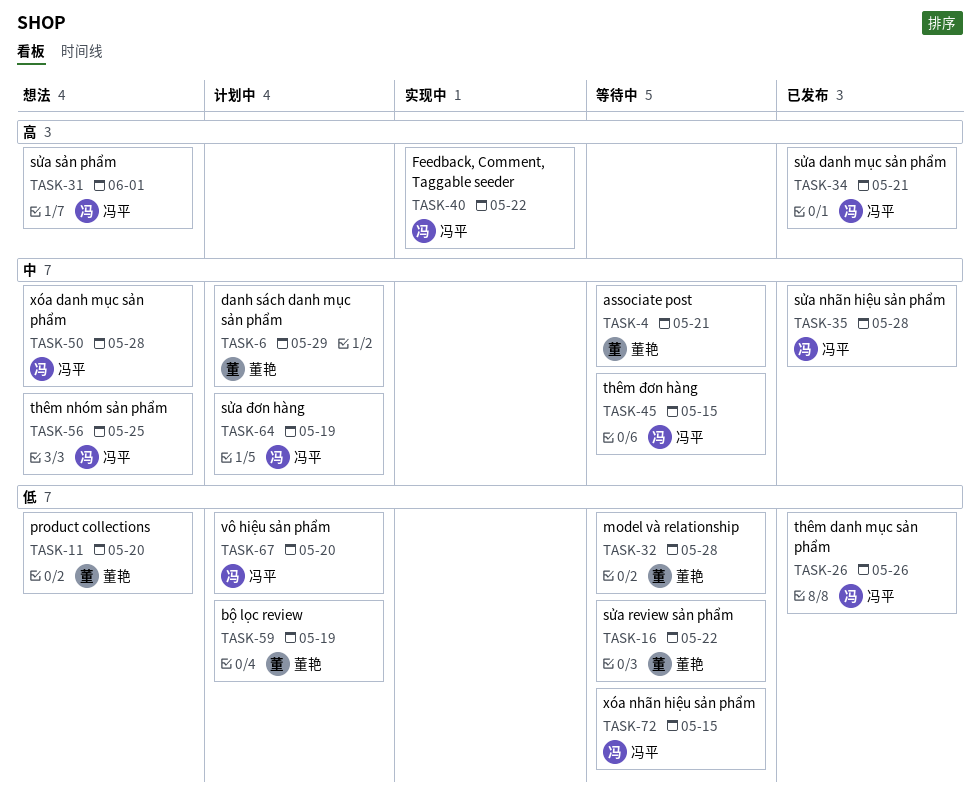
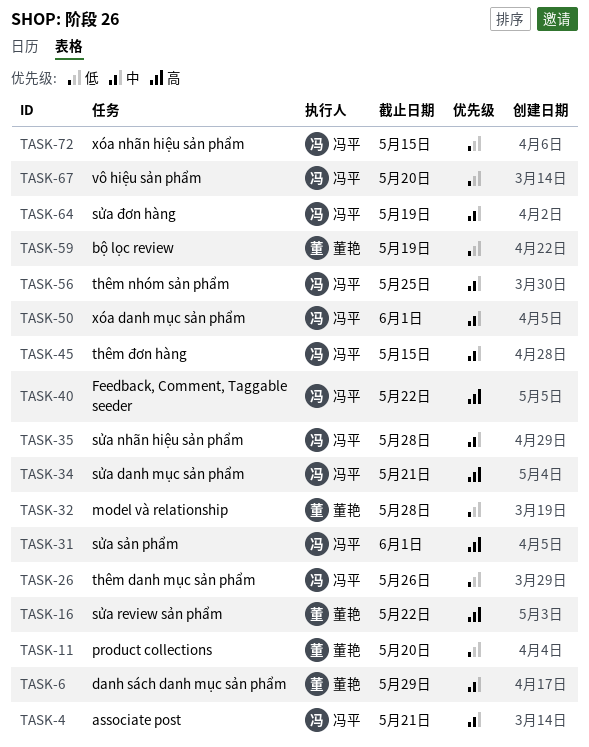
TASK-4, owner: 董艳 -> 冯平
TASK-16, priority: 低 -> 高
TASK-50, due: May 28 -> Jun 1

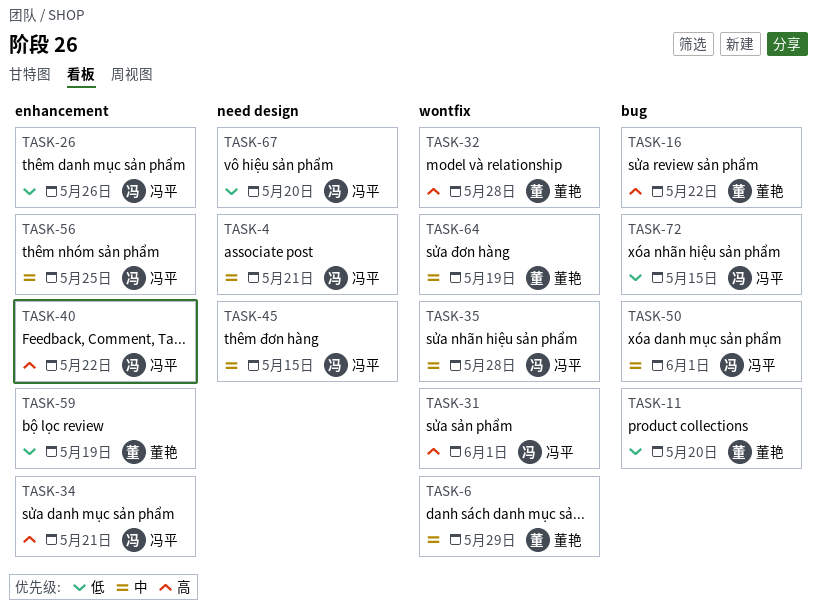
TASK-32, priority: 低 -> 高
TASK-64, owner: 冯平 -> 董艳

